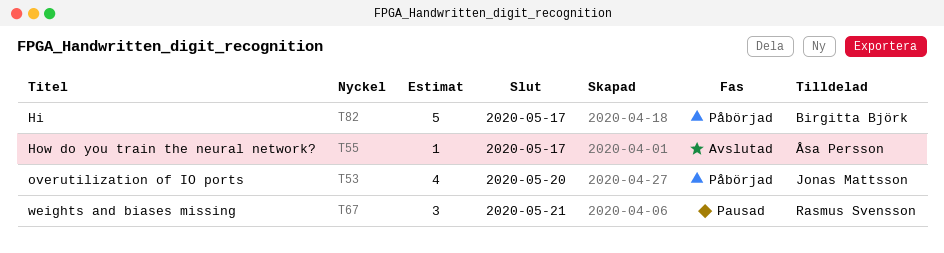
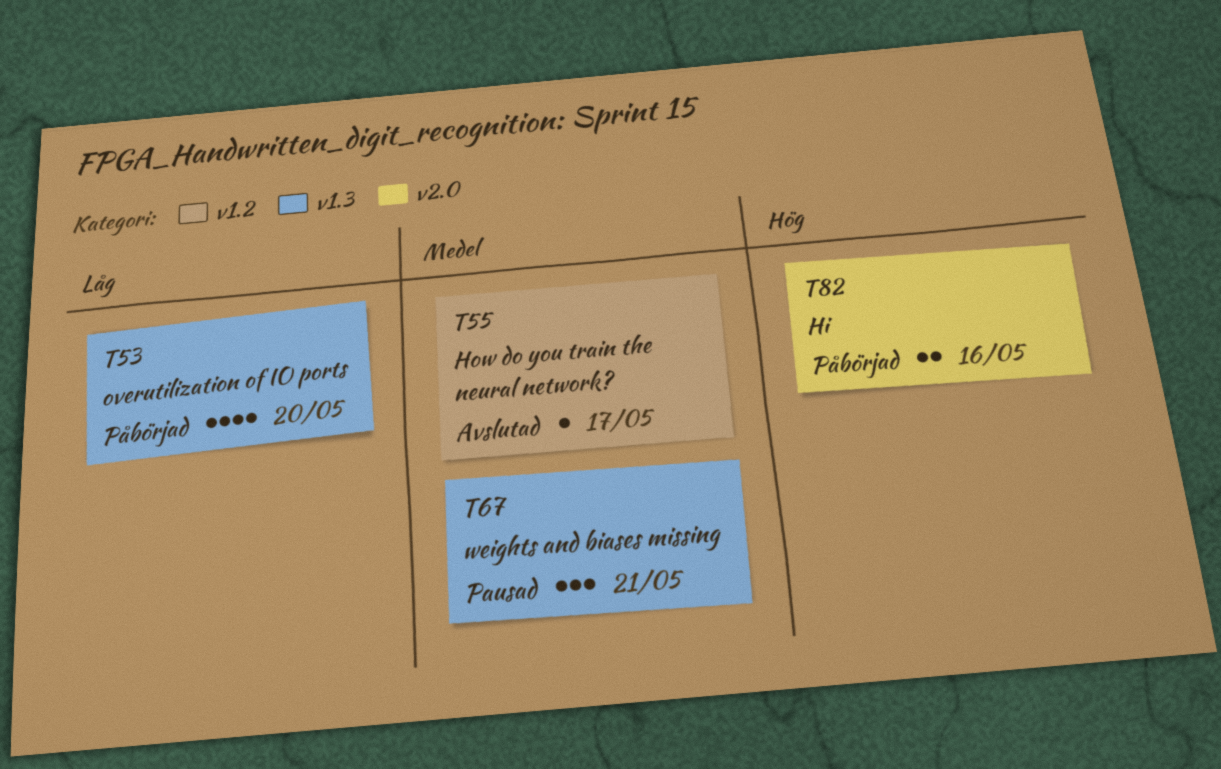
T82, estimate: 5 -> 2
T82, due: May 17 -> May 16

